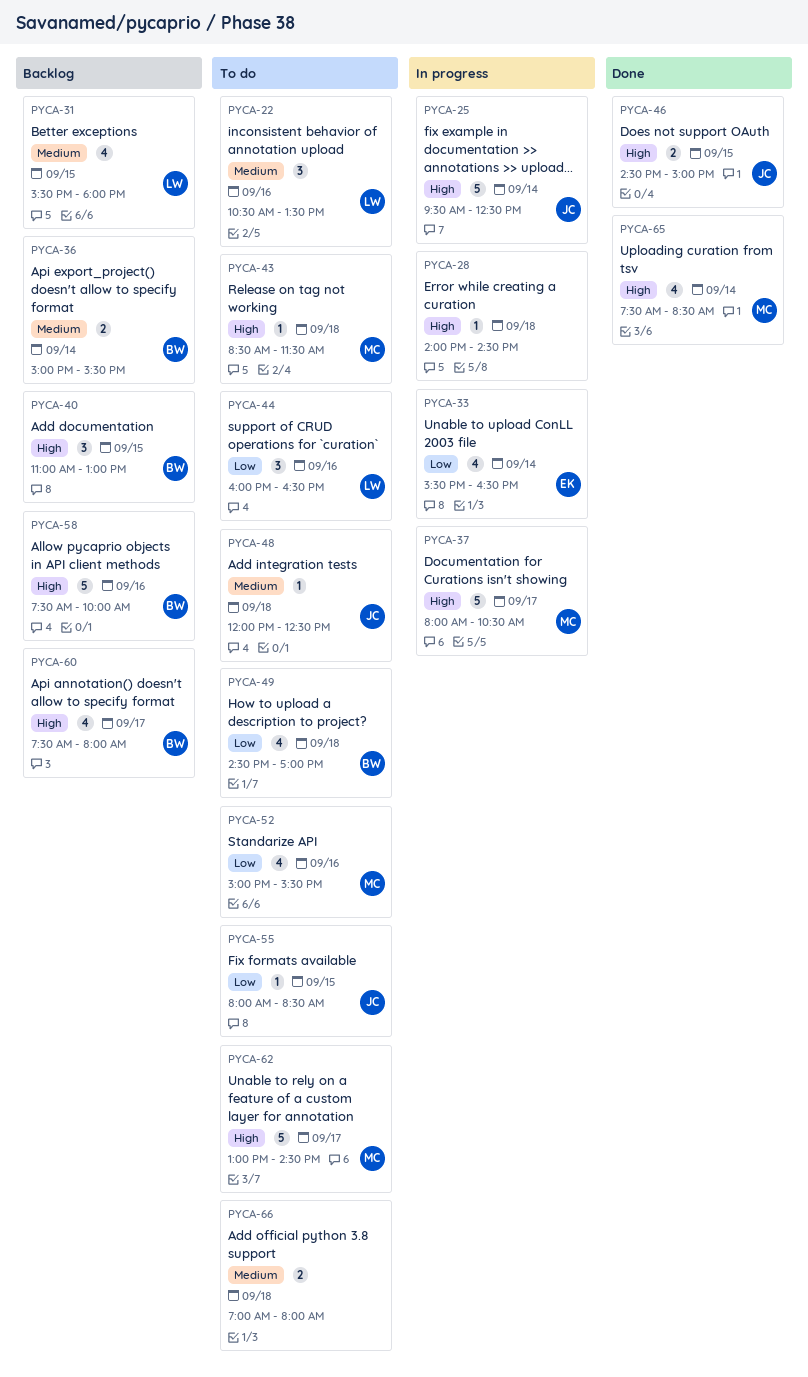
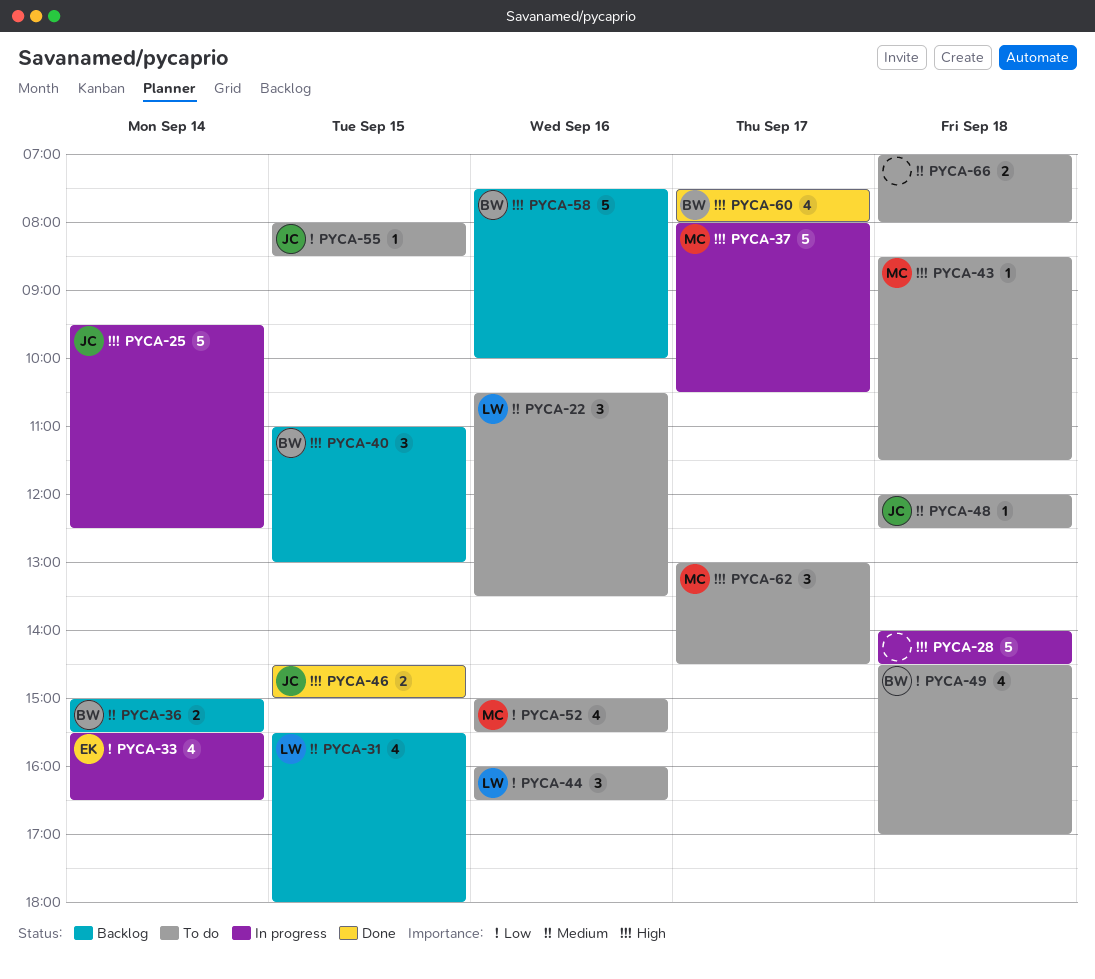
PYCA-28, estimate: 1 -> 5
PYCA-60, status: Backlog -> Done
PYCA-62, estimate: 5 -> 3
PYCA-65: present -> none

